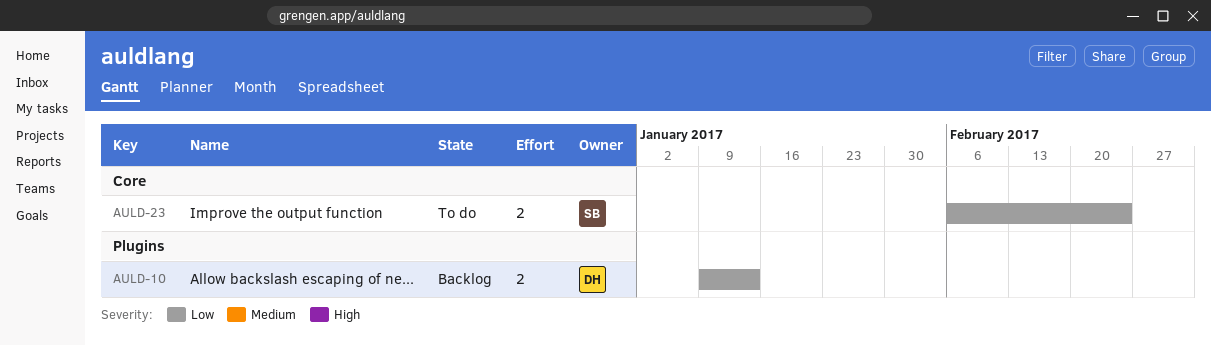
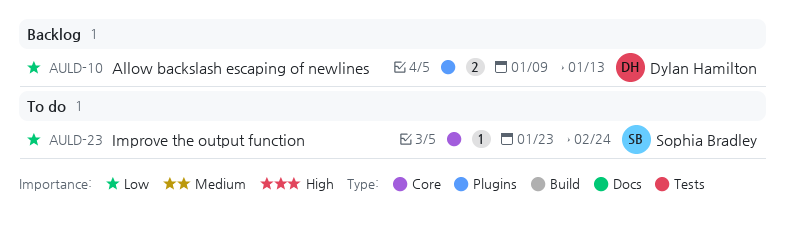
AULD-23, estimate: 2 -> 1
AULD-23, start: Feb 6 -> Jan 23

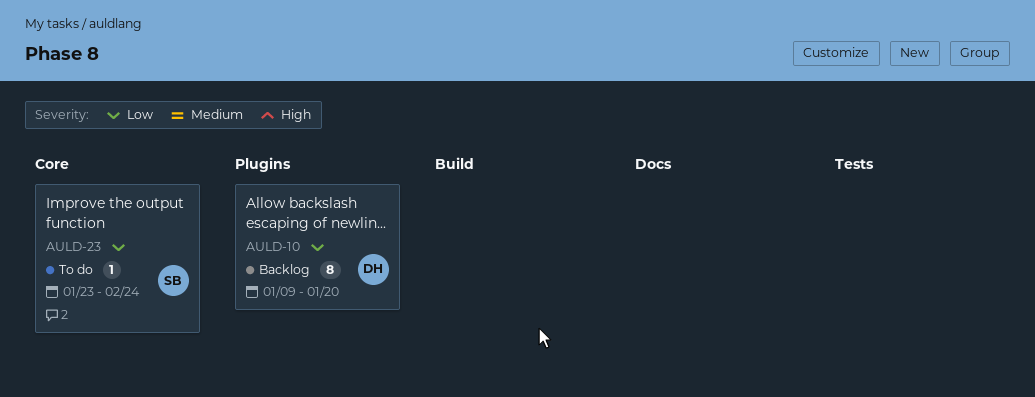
AULD-10, estimate: 2 -> 8
AULD-10, due: Jan 13 -> Jan 20

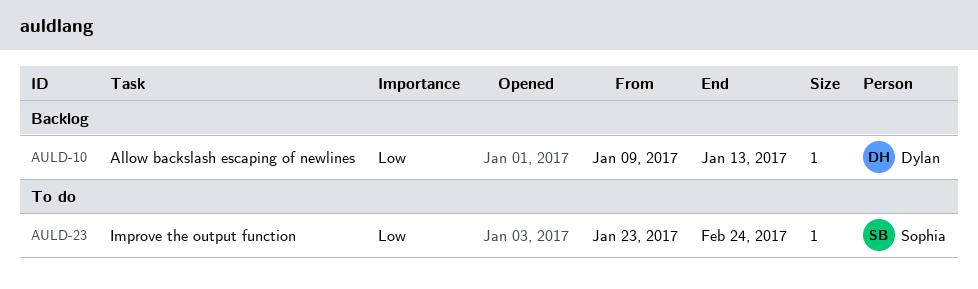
AULD-10, estimate: 8 -> 1
AULD-10, due: Jan 20 -> Jan 13

